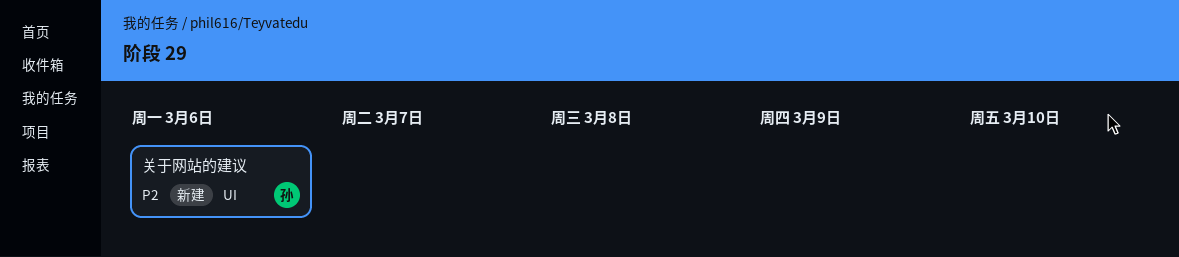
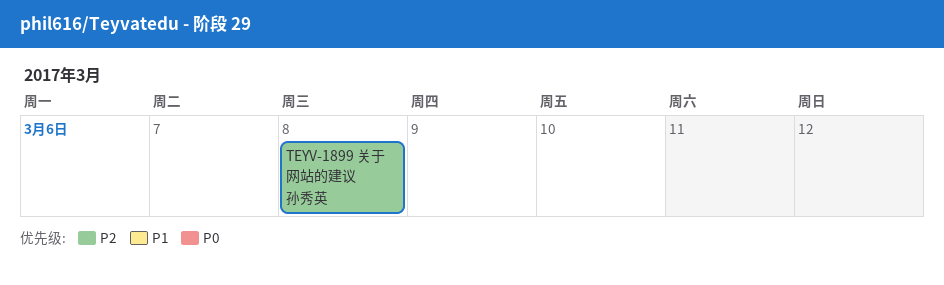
关于网站的建议, due: Mar 6 -> Mar 8

